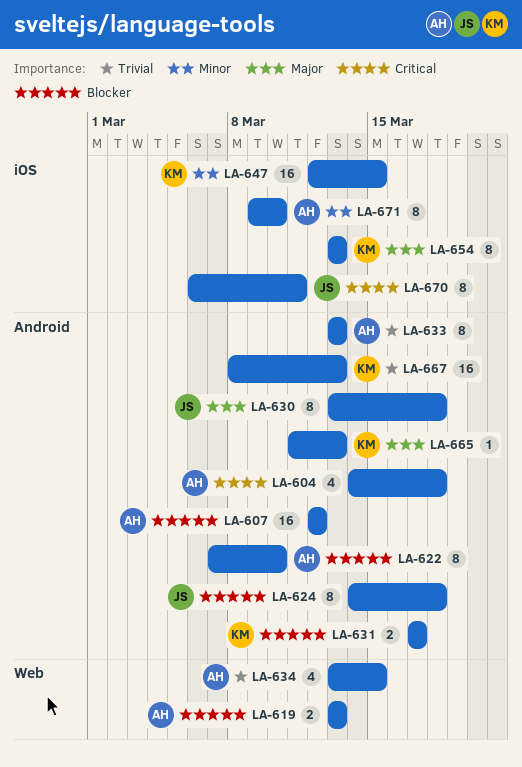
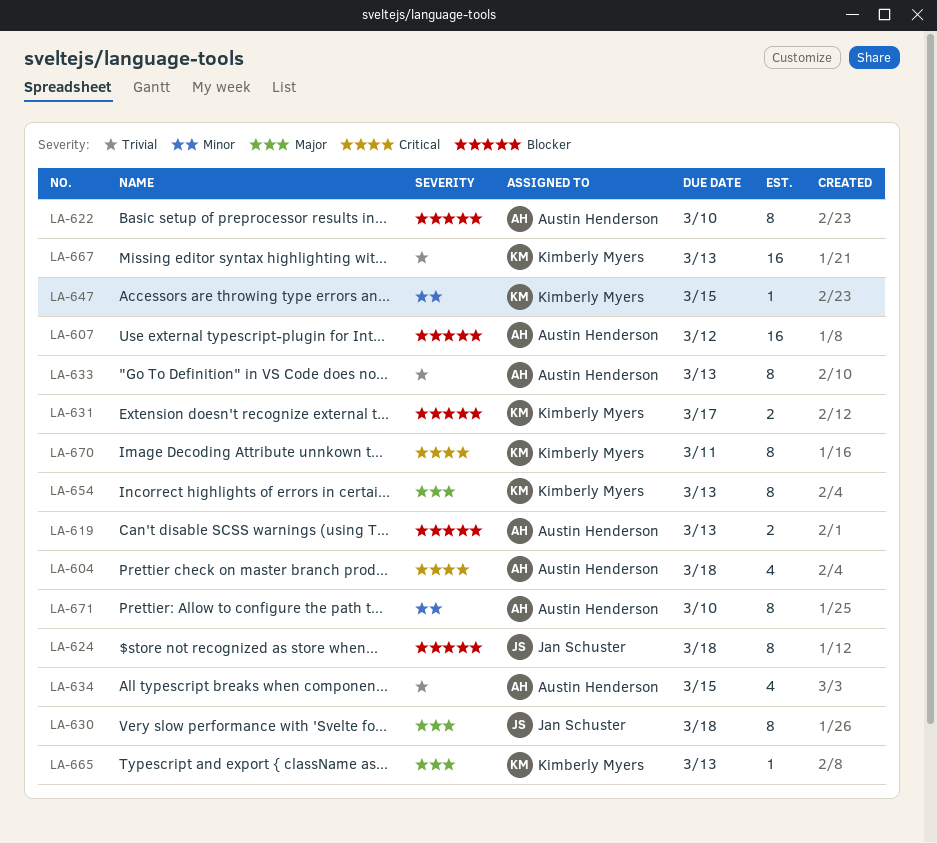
LA-647, estimate: 16 -> 1
LA-670, owner: Jan Schuster -> Kimberly Myers

